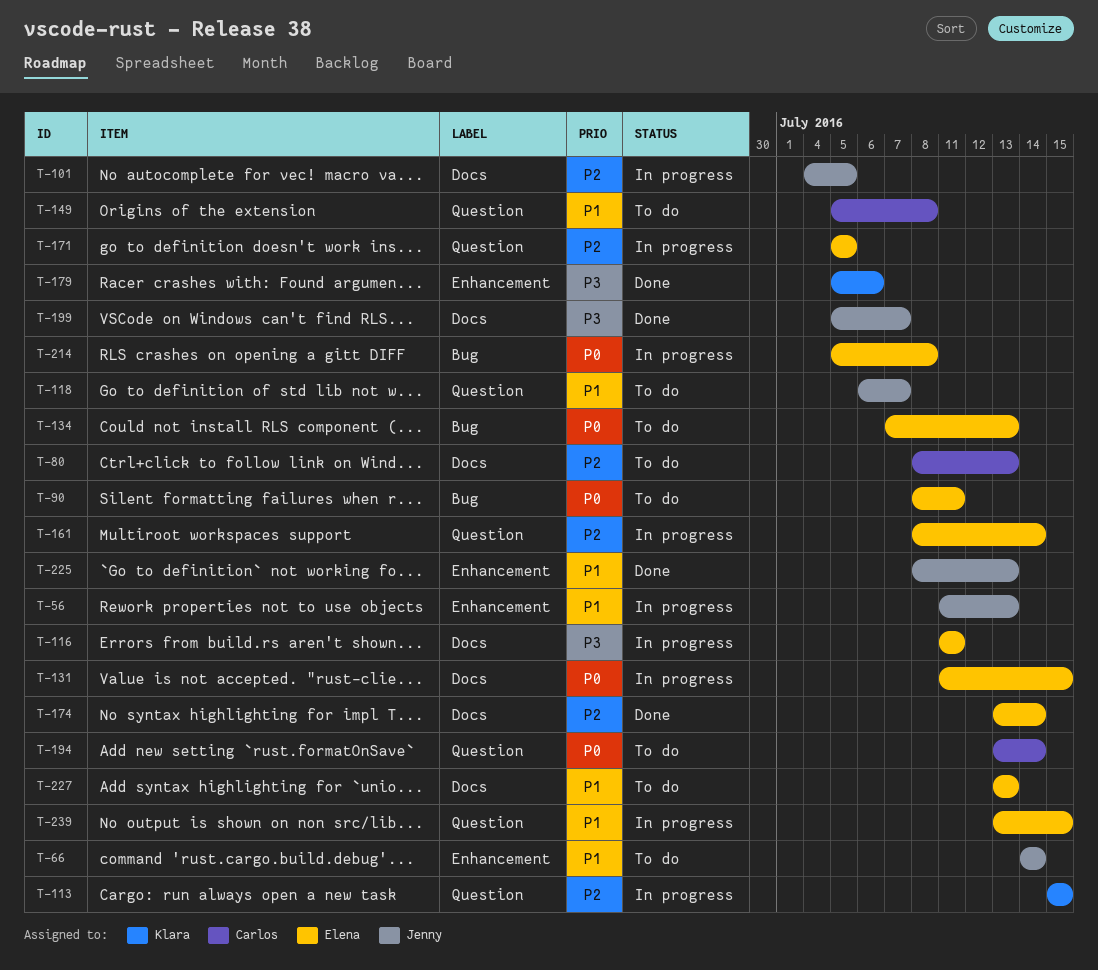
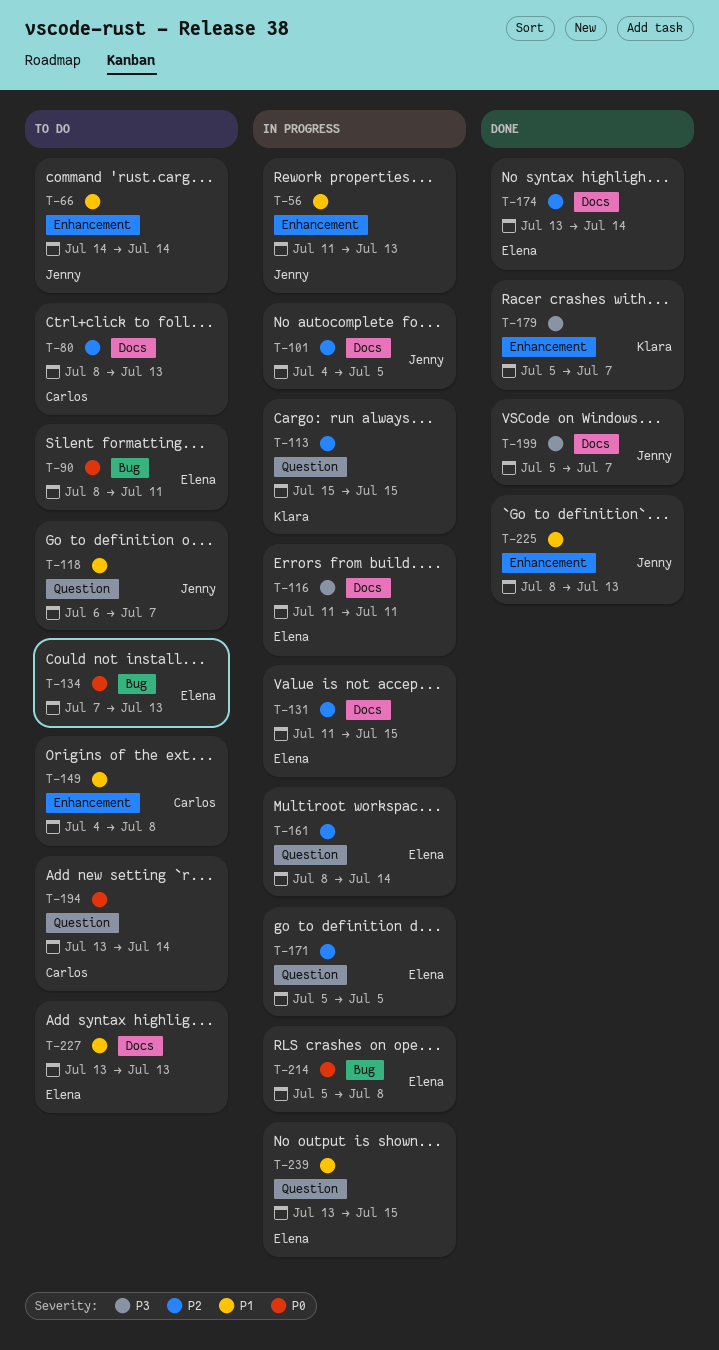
T-131, priority: P0 -> P2
T-149, label: Question -> Enhancement
T-149, start: Jul 5 -> Jul 4
T-179, due: Jul 6 -> Jul 7

